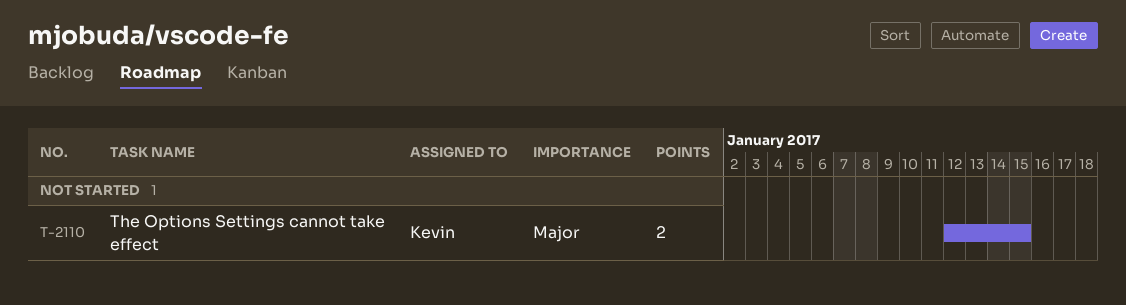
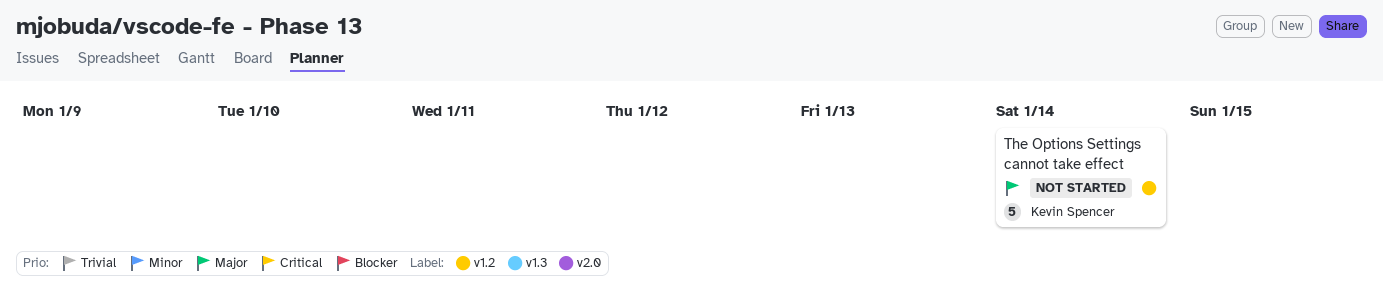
The Options Settings cannot take effect, estimate: 2 -> 5
The Options Settings cannot take effect, due: Jan 15 -> Jan 14

